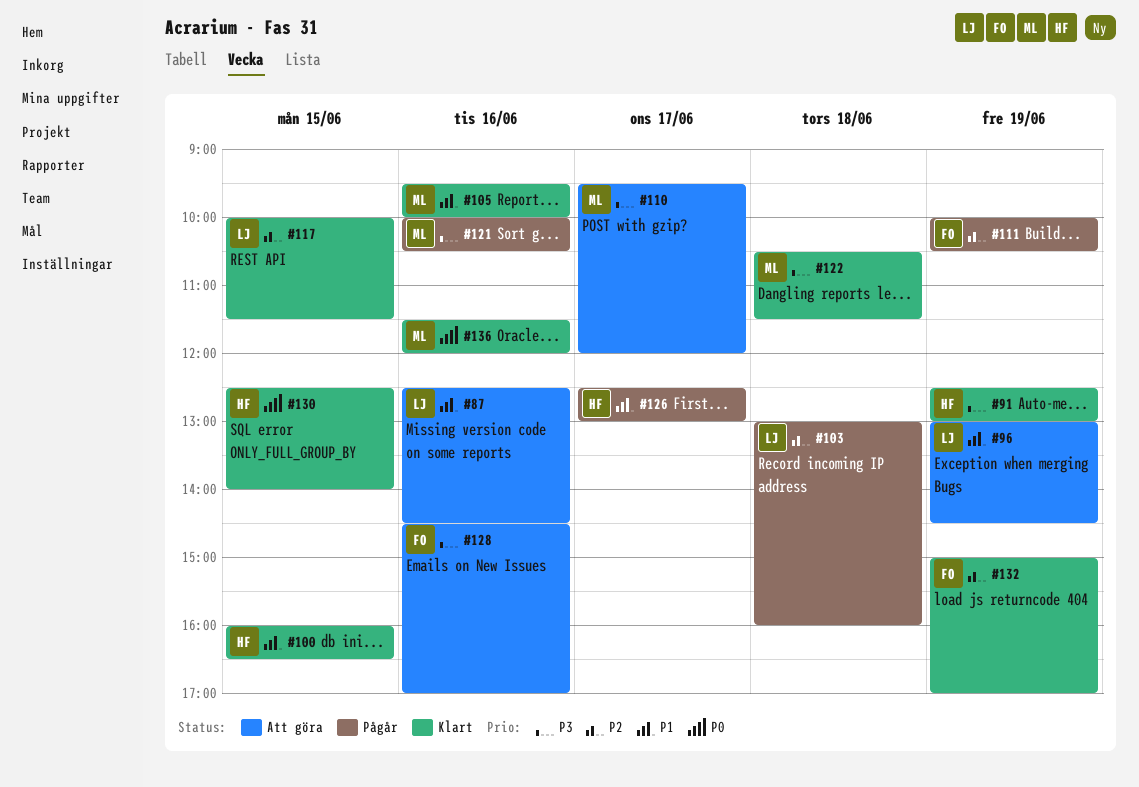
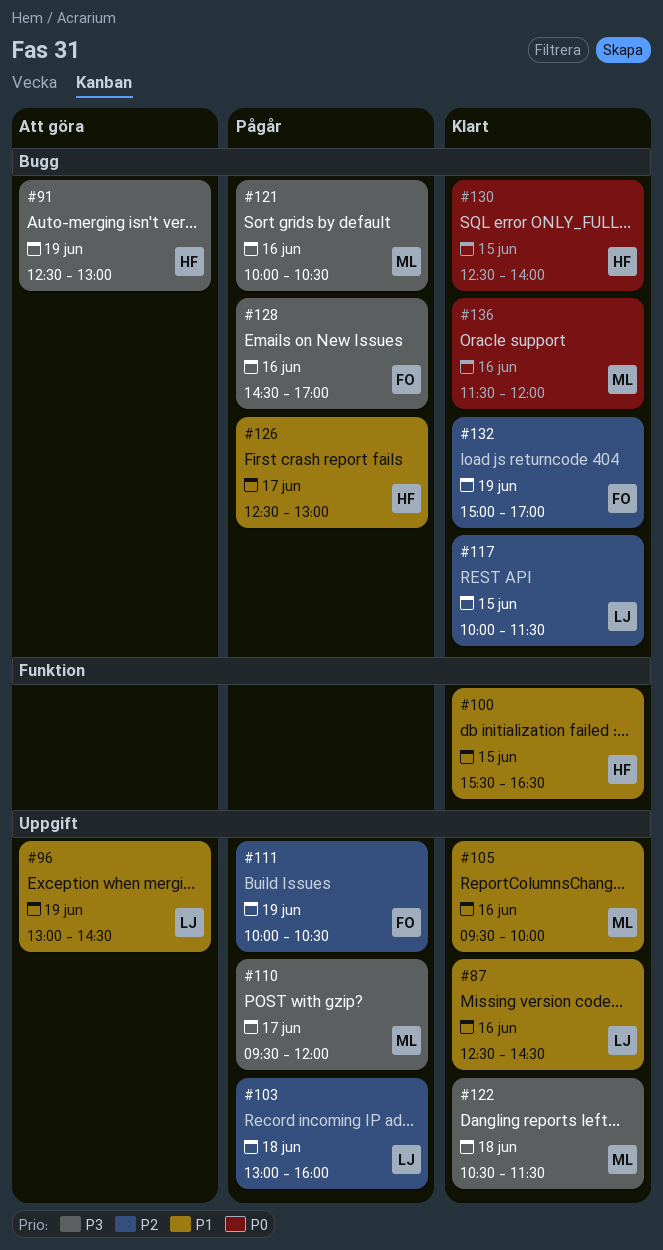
#87, status: Att göra -> Klart
#91, status: Klart -> Att göra
#100, begins: 16:00 -> 15:30
#110, status: Att göra -> Pågår
#128, status: Att göra -> Pågår

